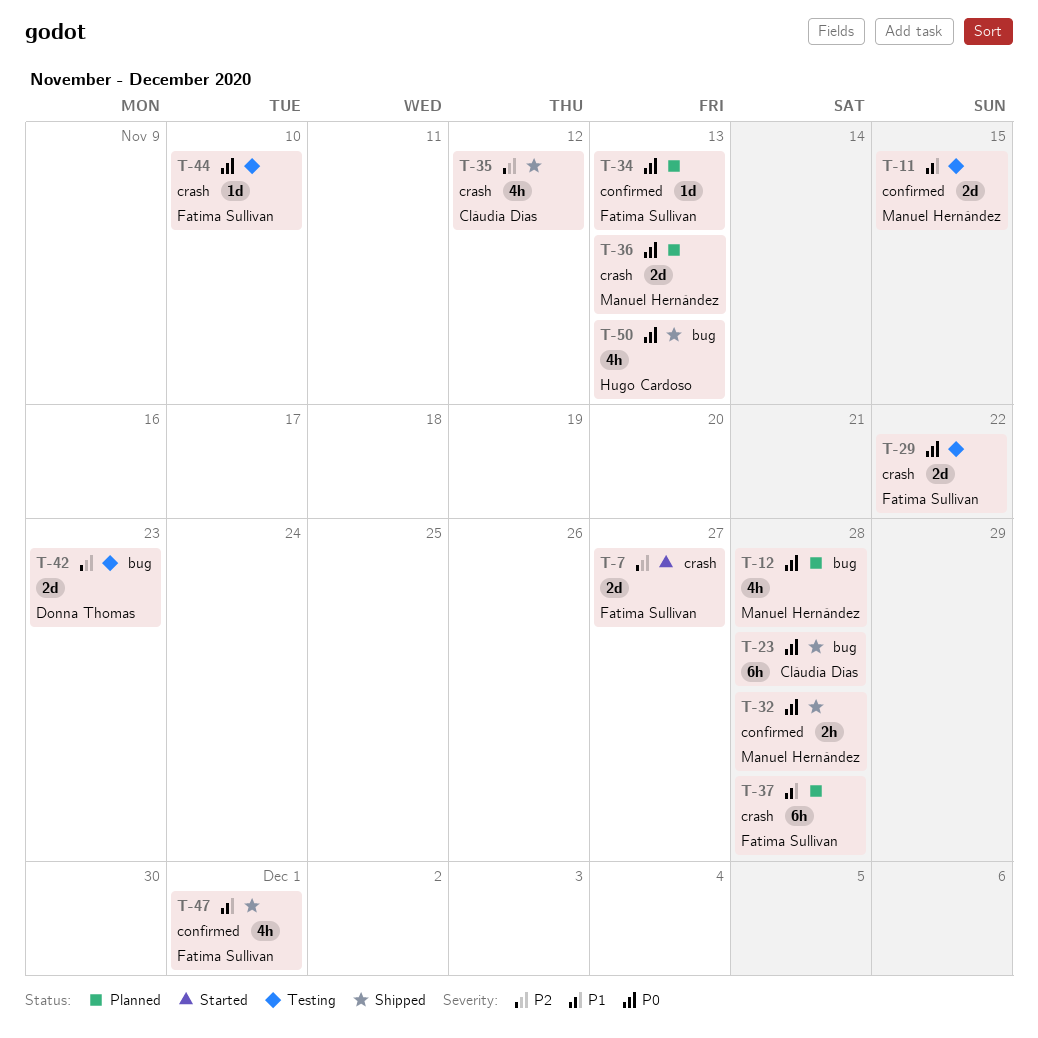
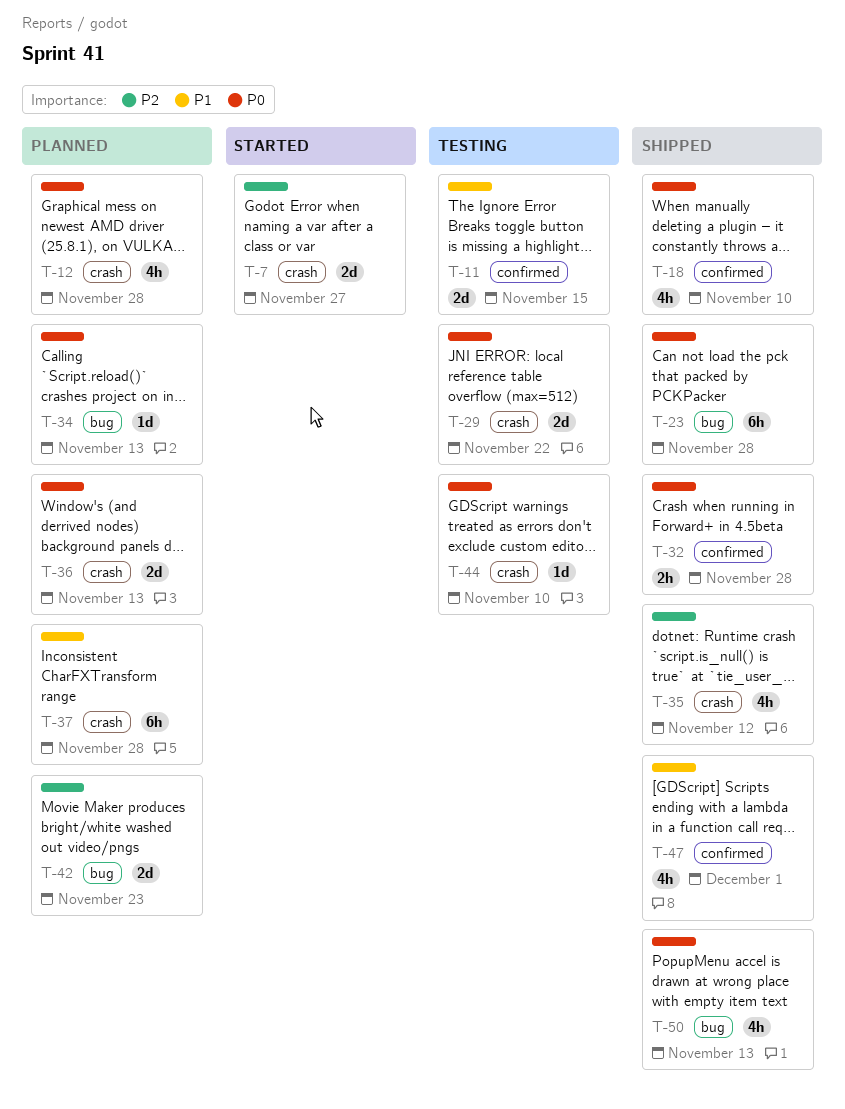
T-12, label: bug -> crash
T-18: none -> present
T-34, label: confirmed -> bug
T-42, status: Testing -> Planned

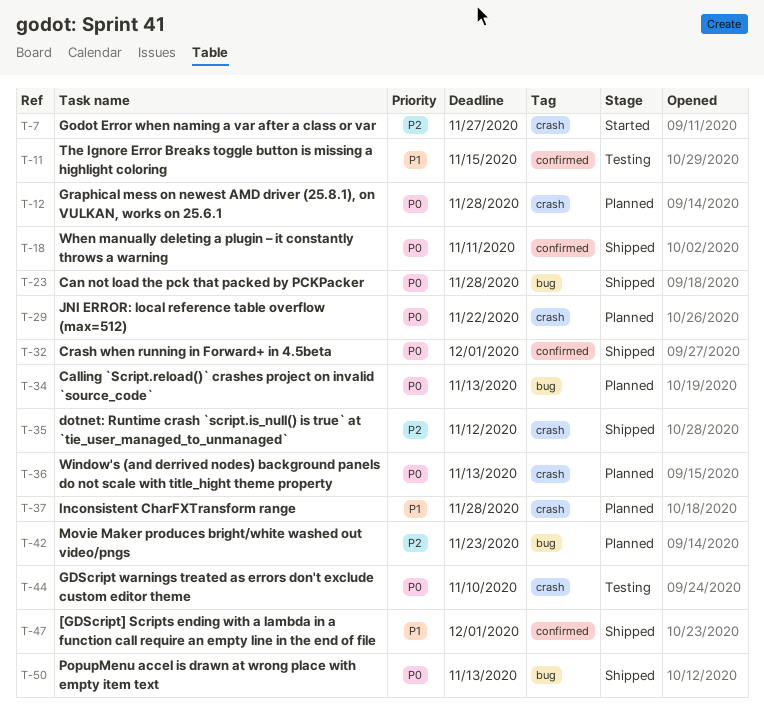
T-18, due: Nov 10 -> Nov 11
T-29, status: Testing -> Planned
T-32, due: Nov 28 -> Dec 1

